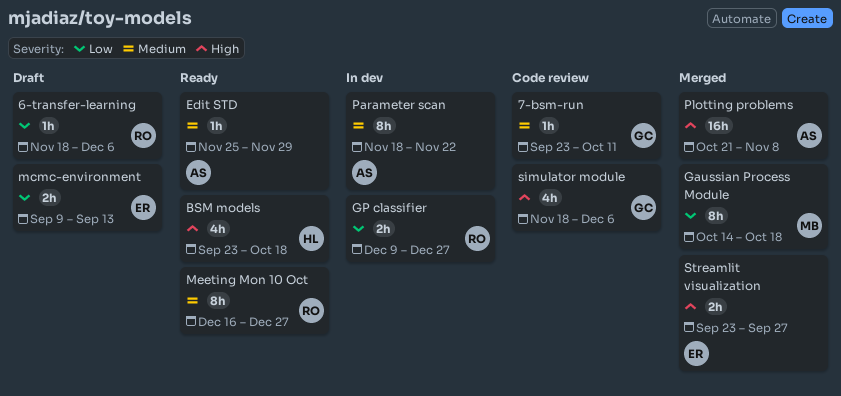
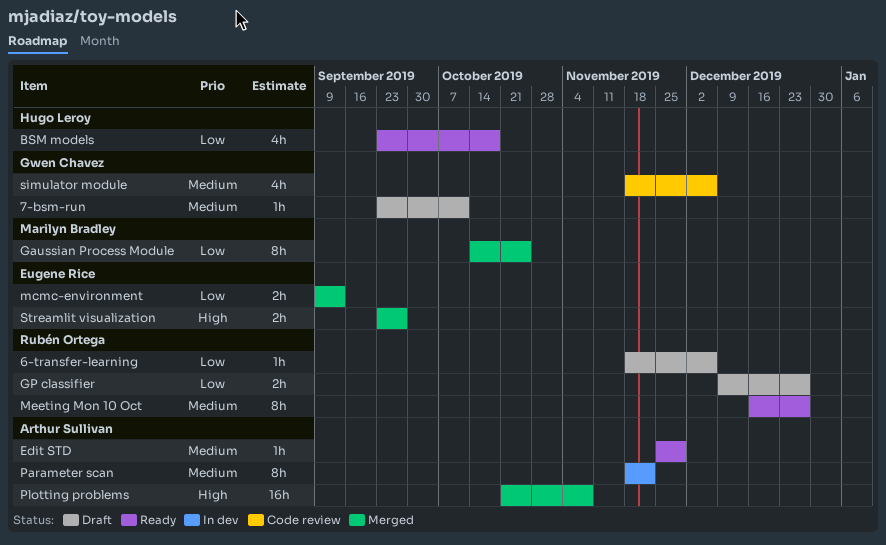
7-bsm-run, status: Code review -> Draft
BSM models, priority: High -> Low
Gaussian Process Module, due: Oct 18 -> Oct 25
GP classifier, status: In dev -> Draft
mcmc-environment, status: Draft -> Merged
simulator module, priority: High -> Medium

